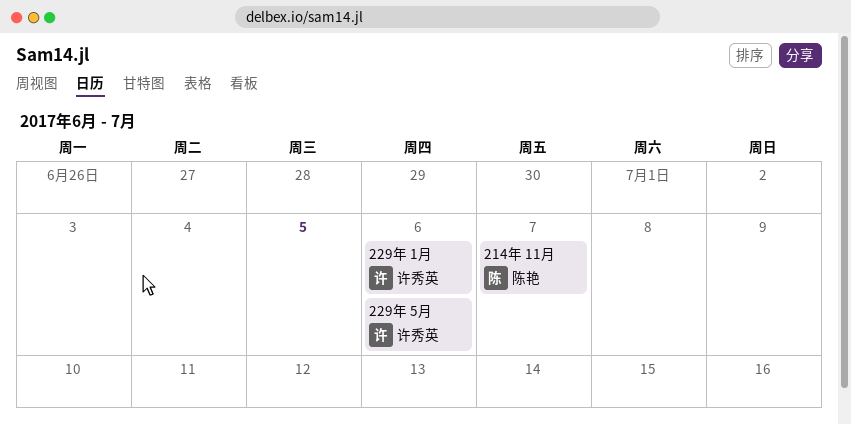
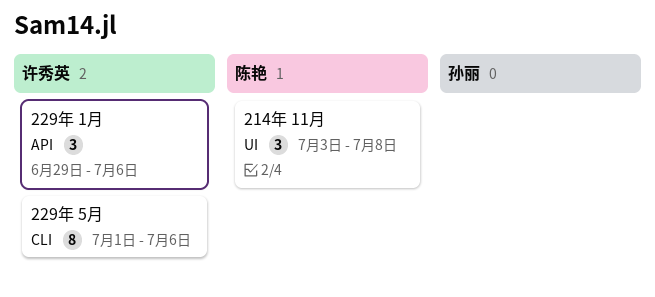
214年 11月, due: Jul 7 -> Jul 8

